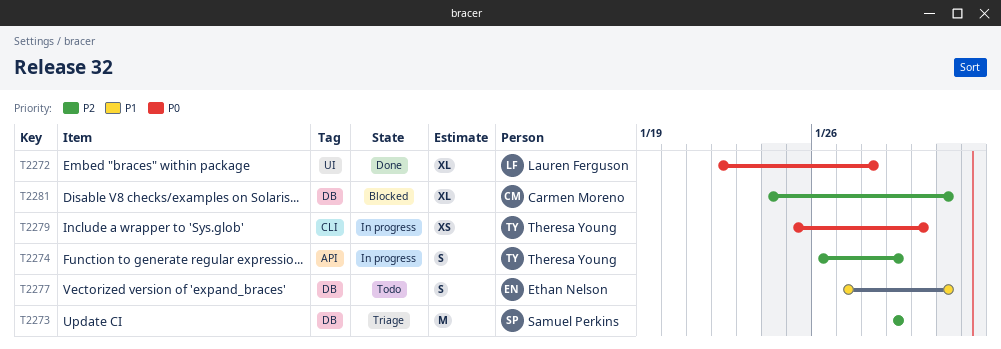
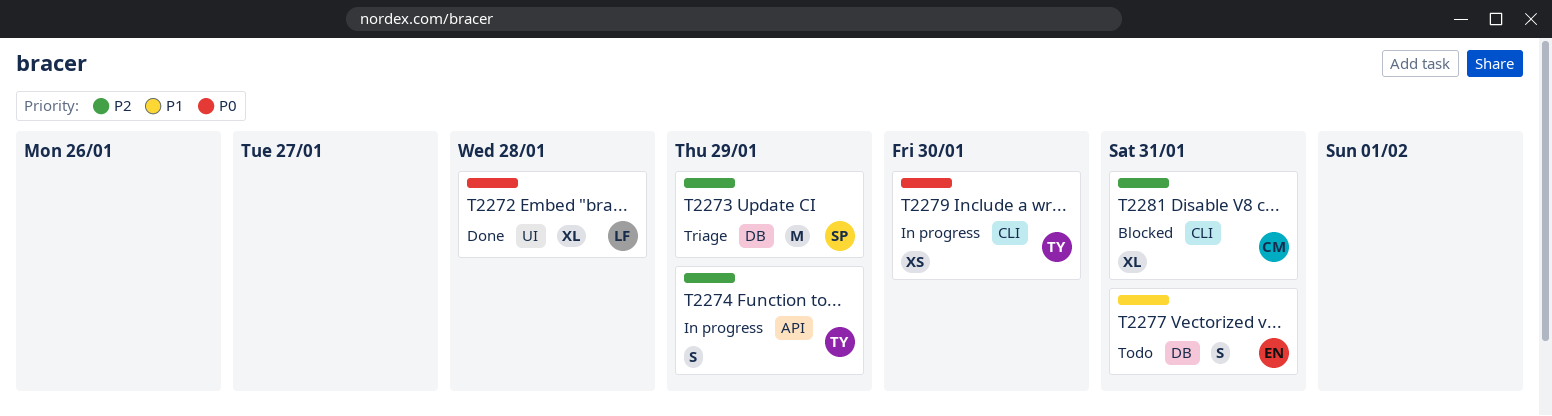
T2281, label: DB -> CLI

